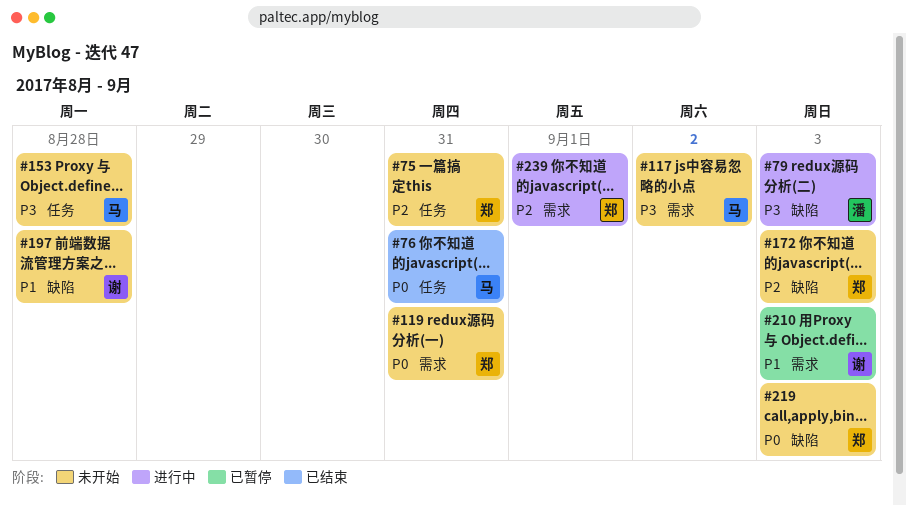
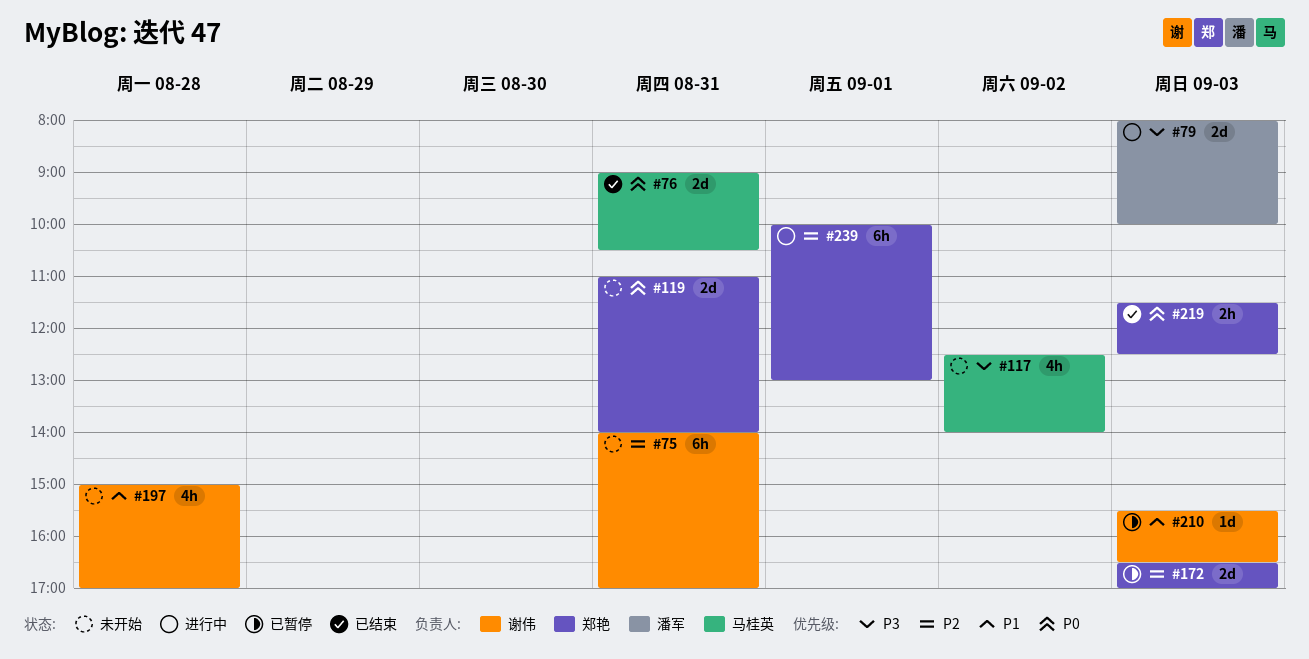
#75, owner: 郑艳 -> 谢伟
#153: present -> none
#172, status: 未开始 -> 已暂停
#219, status: 未开始 -> 已结束

